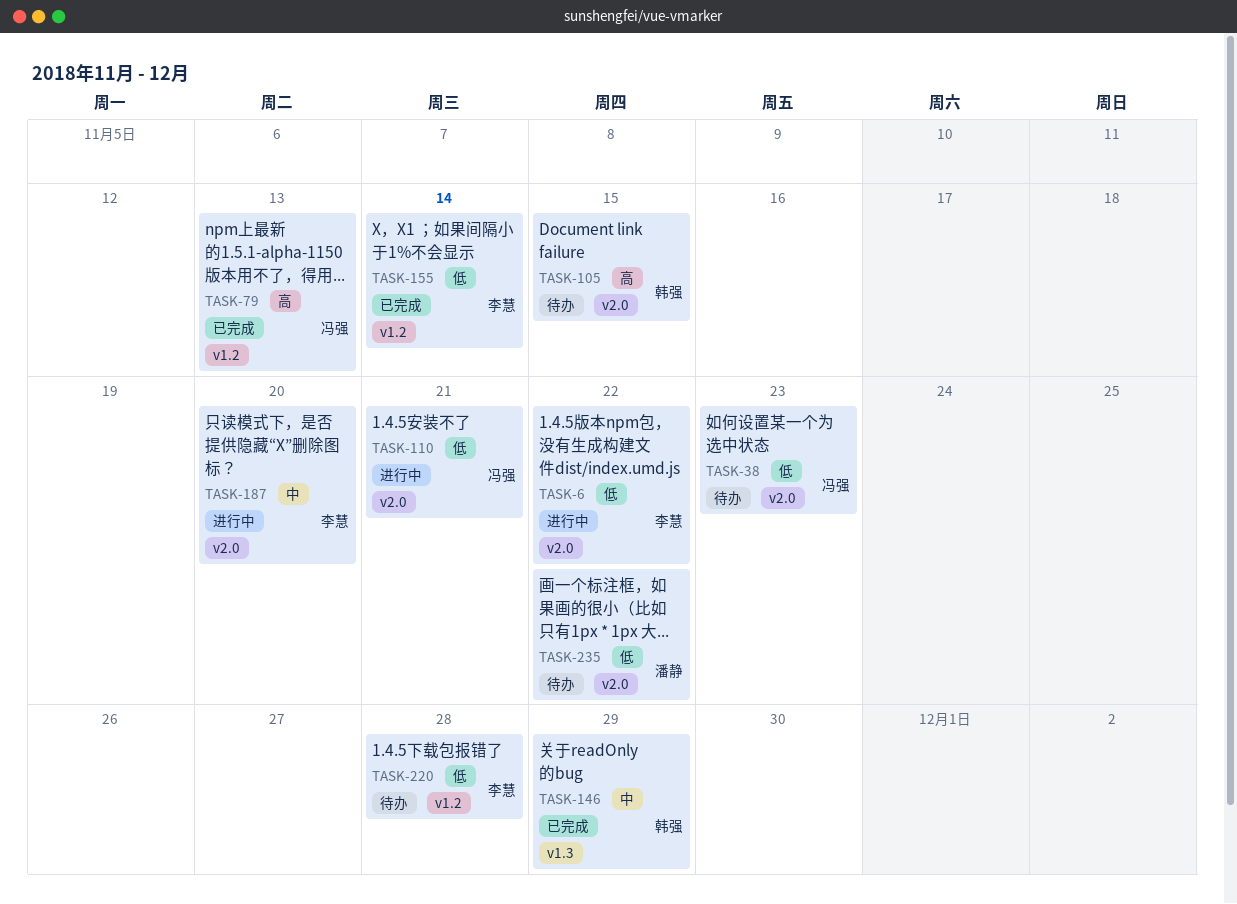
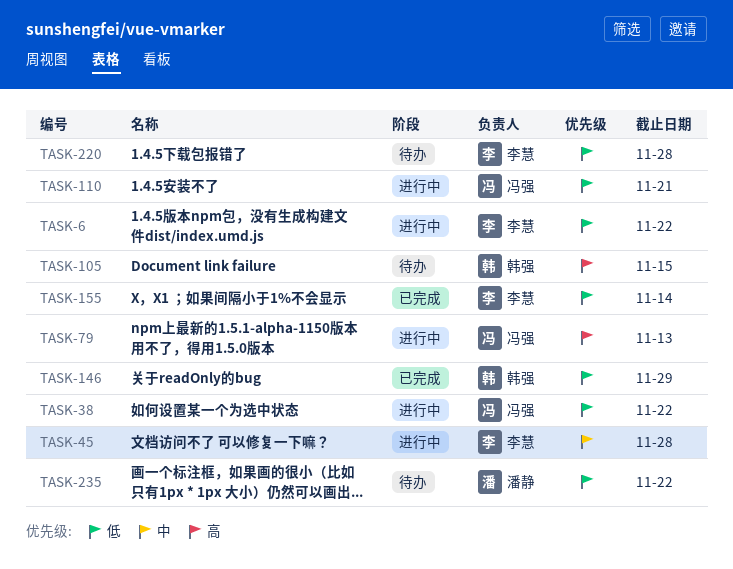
TASK-38, status: 待办 -> 进行中
TASK-38, due: Nov 23 -> Nov 22
TASK-45: none -> present
TASK-79, status: 已完成 -> 进行中
TASK-146, priority: 中 -> 低
TASK-187: present -> none

